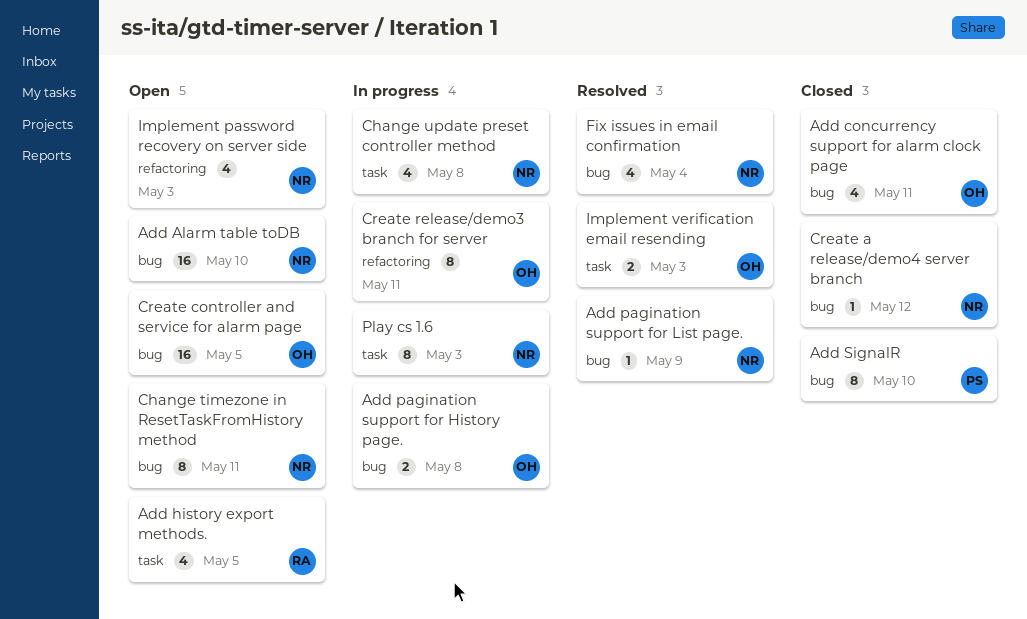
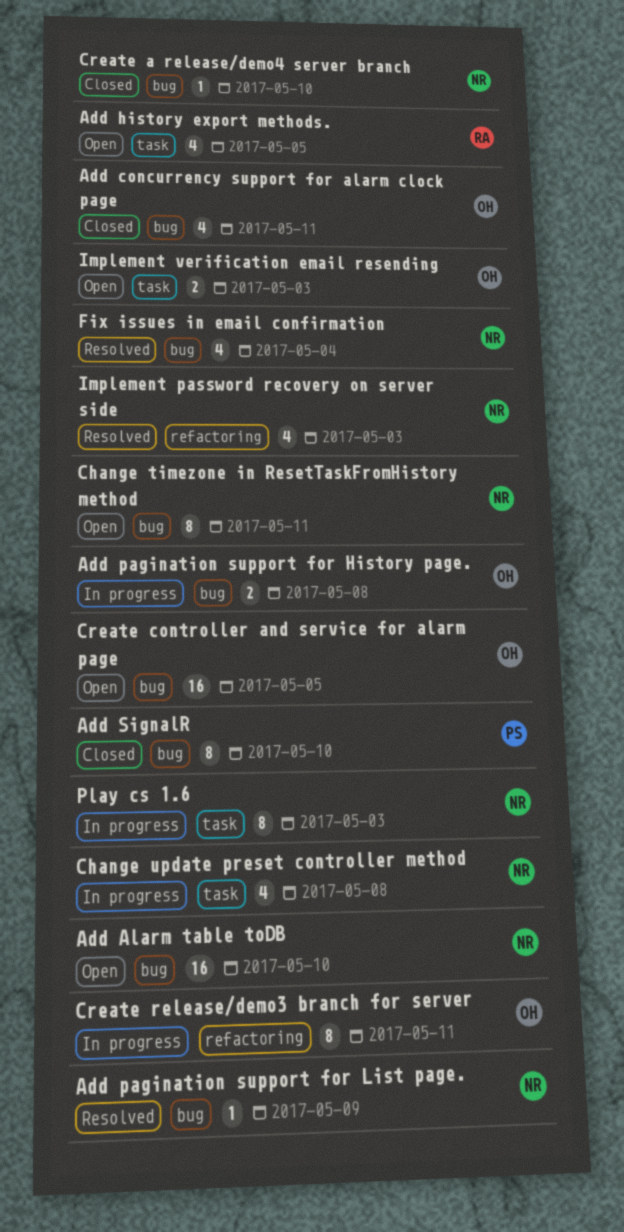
Create a release/demo4 server branch, due: May 12 -> May 10
Implement password recovery on server side, status: Open -> Resolved
Implement verification email resending, status: Resolved -> Open

